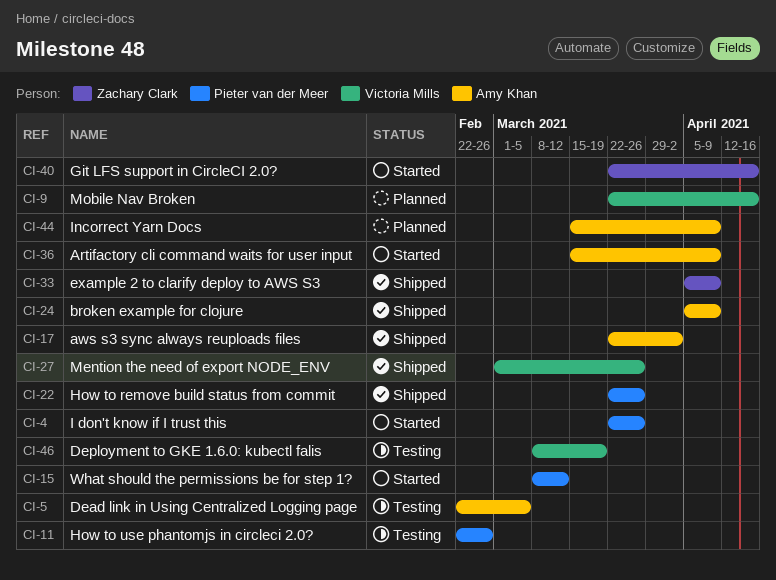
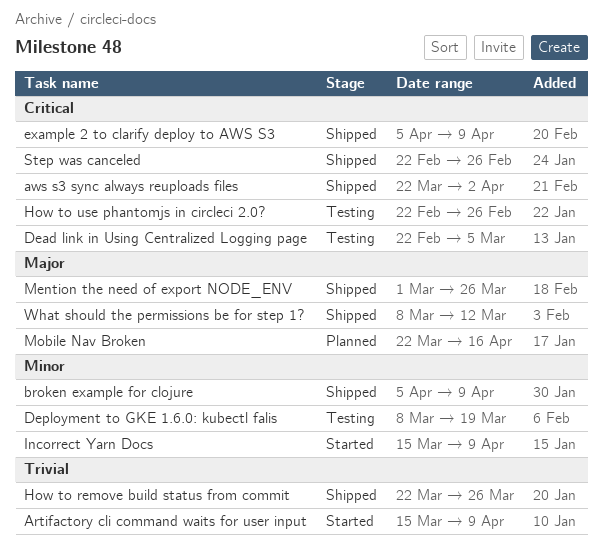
Git LFS support in CircleCI 2.0?: present -> none
I don't know if I trust this: present -> none
Incorrect Yarn Docs, status: Planned -> Started
Step was canceled: none -> present
What should the permissions be for step 1?, status: Started -> Shipped

